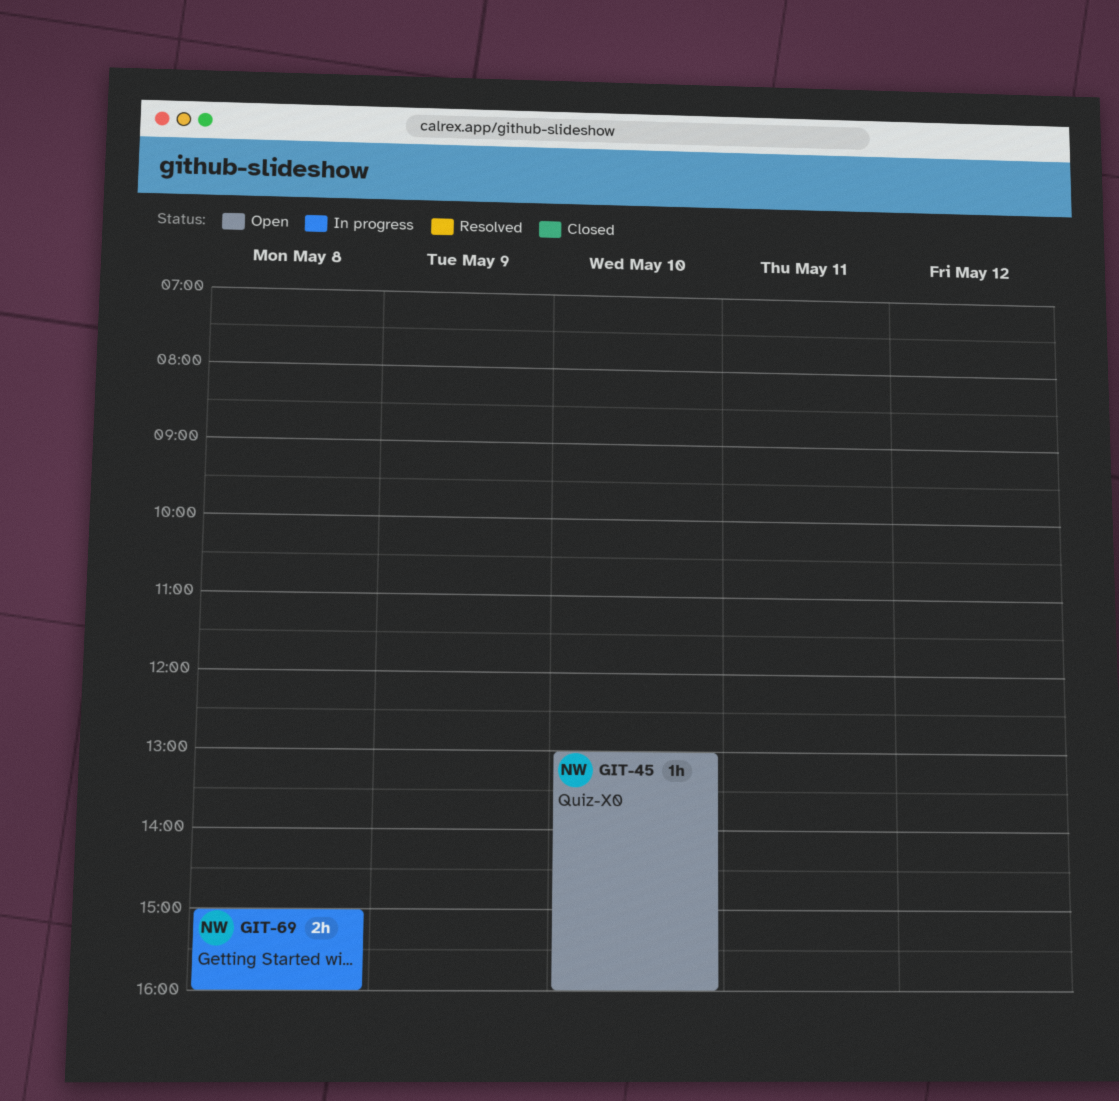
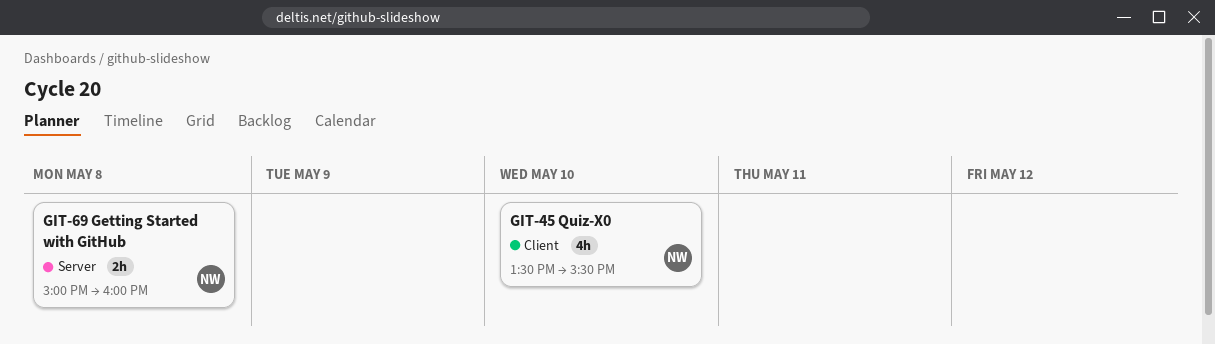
GIT-45, estimate: 1h -> 4h
GIT-45, begins: 13:00 -> 13:30
GIT-45, ends: 16:00 -> 15:30

